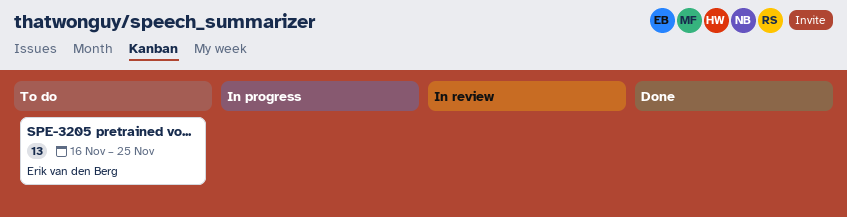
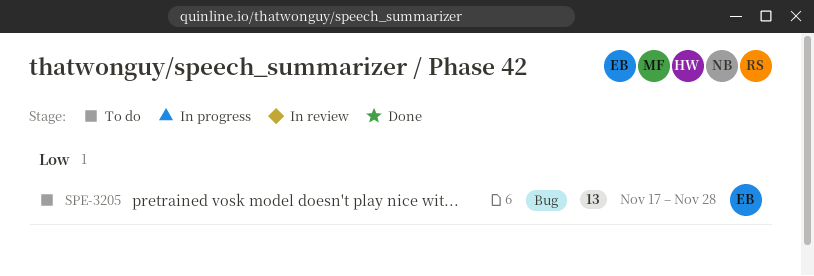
SPE-3205, start: Nov 16 -> Nov 17
SPE-3205, due: Nov 25 -> Nov 28

